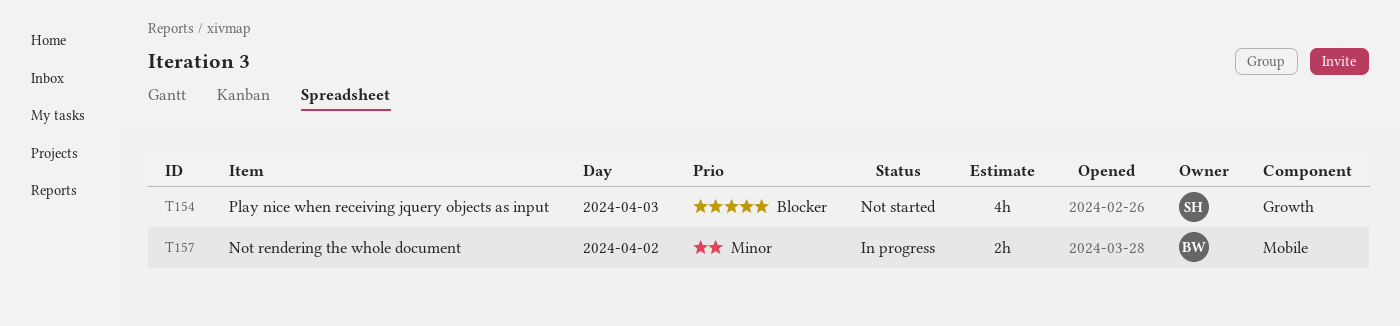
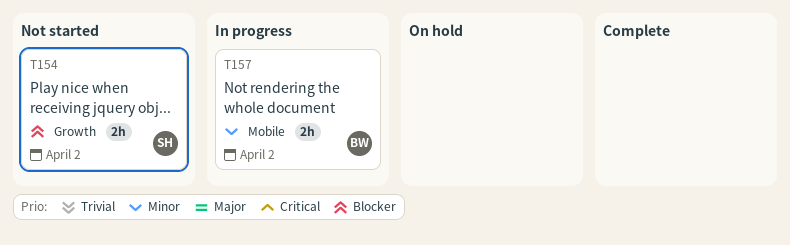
T154, estimate: 4h -> 2h
T154, day: Apr 3 -> Apr 2

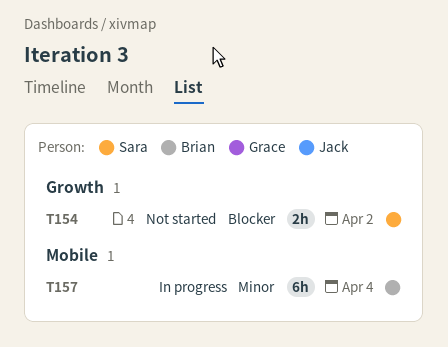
T157, estimate: 2h -> 6h
T157, day: Apr 2 -> Apr 4

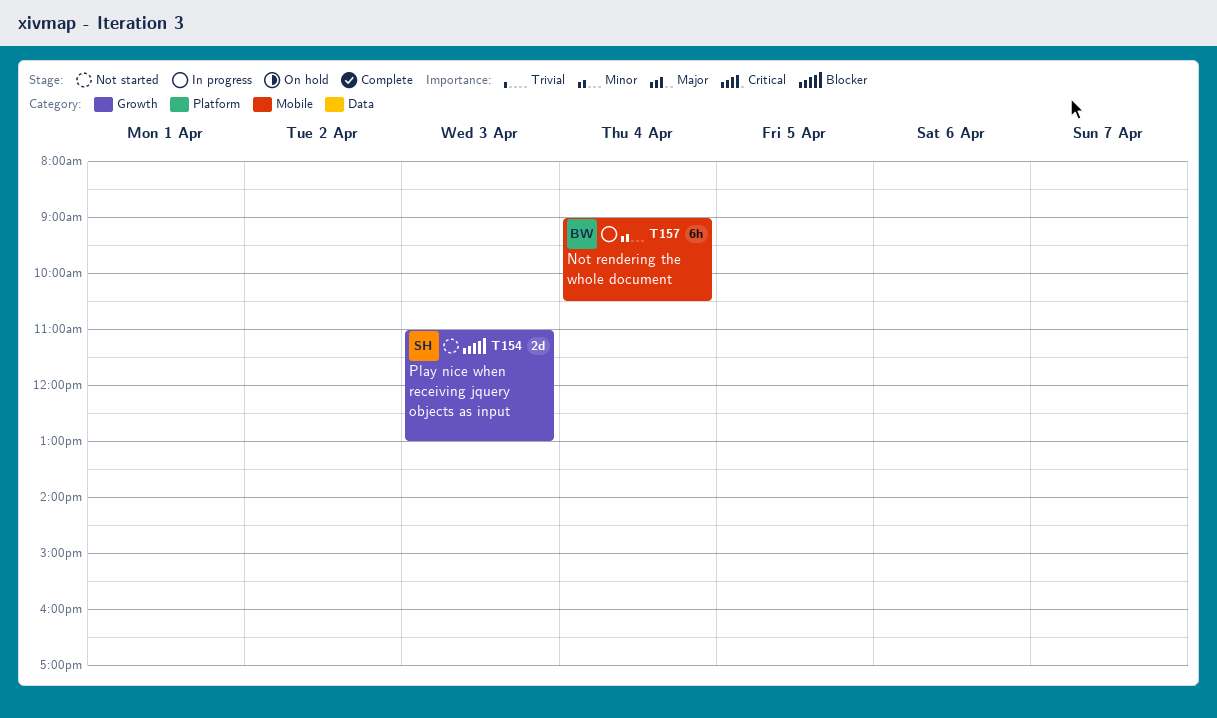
T154, estimate: 2h -> 2d
T154, day: Apr 2 -> Apr 3

